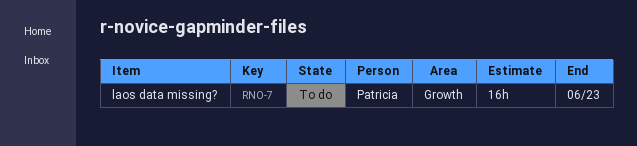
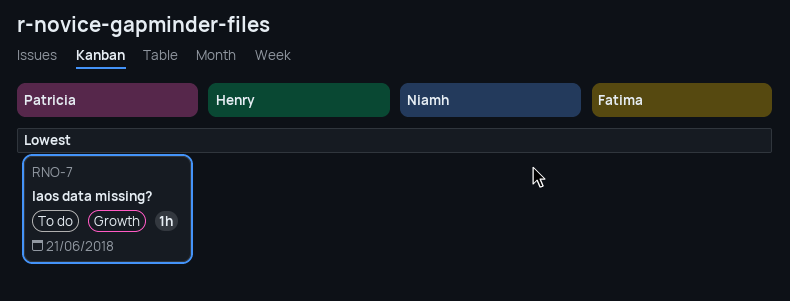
RNO-7, estimate: 16h -> 1h
RNO-7, due: Jun 23 -> Jun 21

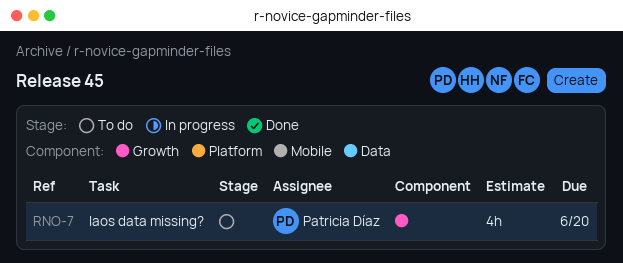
RNO-7, estimate: 1h -> 4h
RNO-7, due: Jun 21 -> Jun 20

